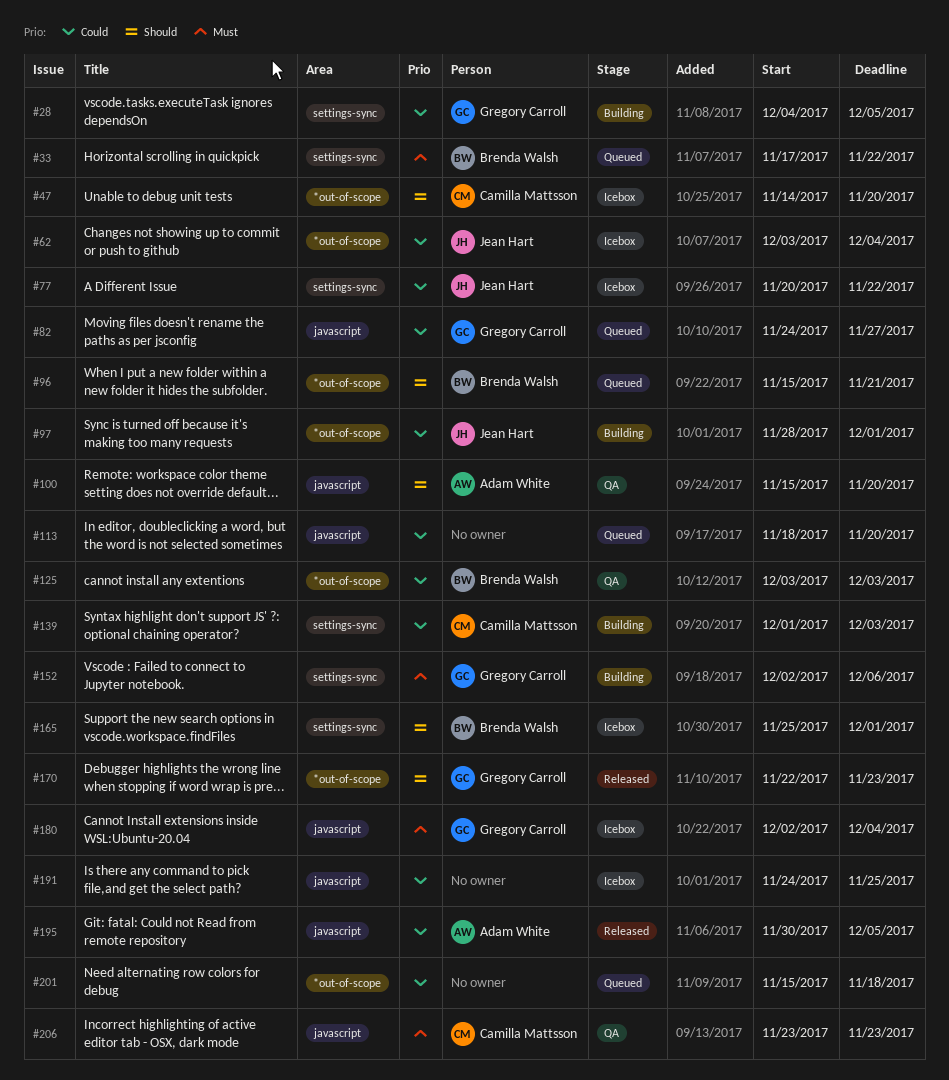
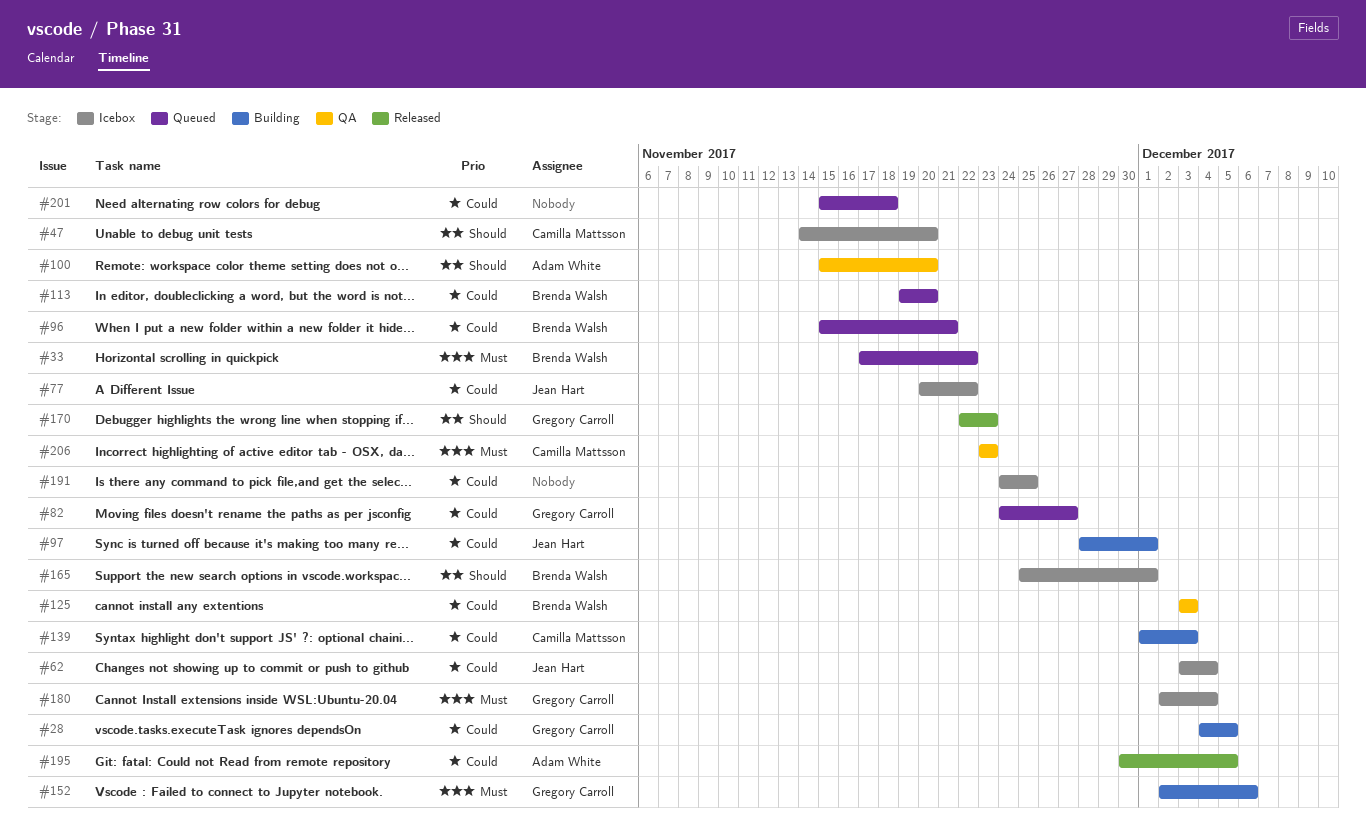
#96, priority: Should -> Could
#113, owner: none -> Brenda Walsh
#113, start: Nov 18 -> Nov 19

